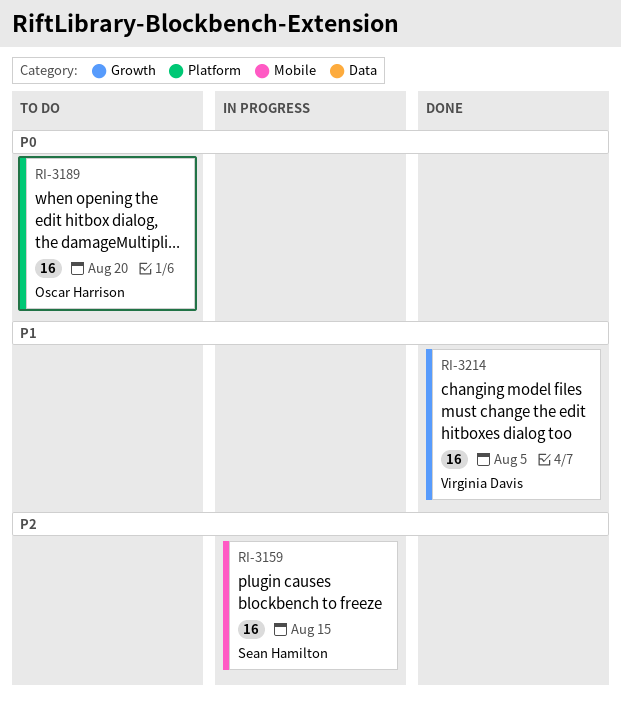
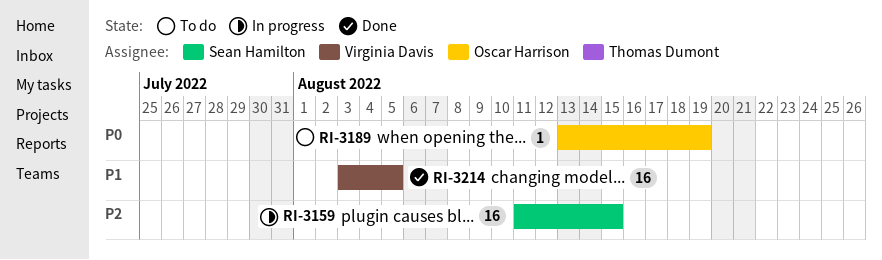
RI-3189, estimate: 16 -> 1
RI-3189, due: Aug 20 -> Aug 19

